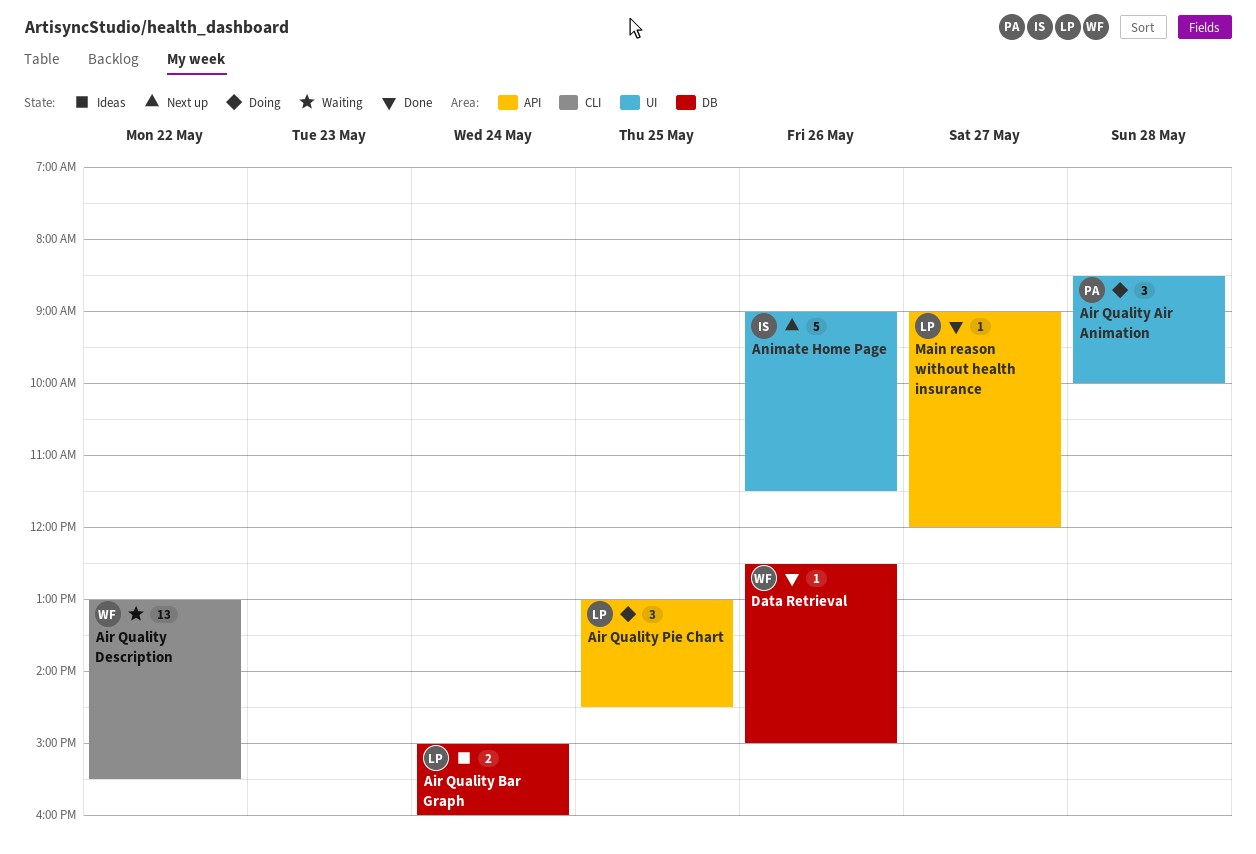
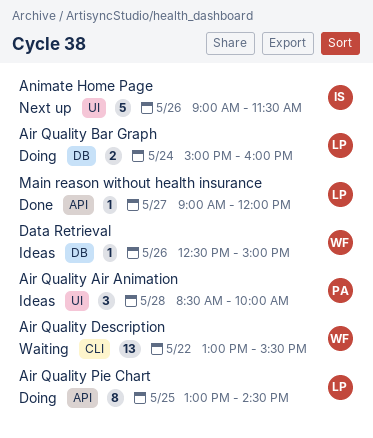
Air Quality Air Animation, status: Doing -> Ideas
Air Quality Bar Graph, status: Ideas -> Doing
Air Quality Pie Chart, estimate: 3 -> 8
Data Retrieval, status: Done -> Ideas

